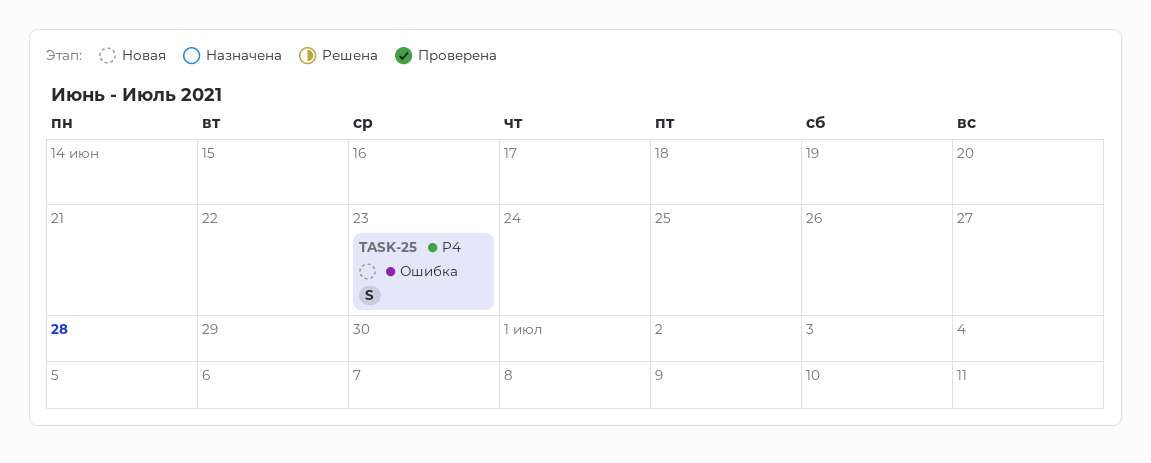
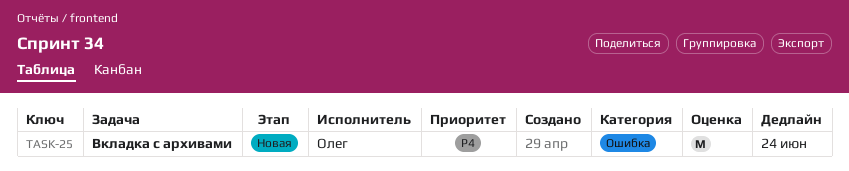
TASK-25, estimate: S -> M
TASK-25, due: Jun 23 -> Jun 24

